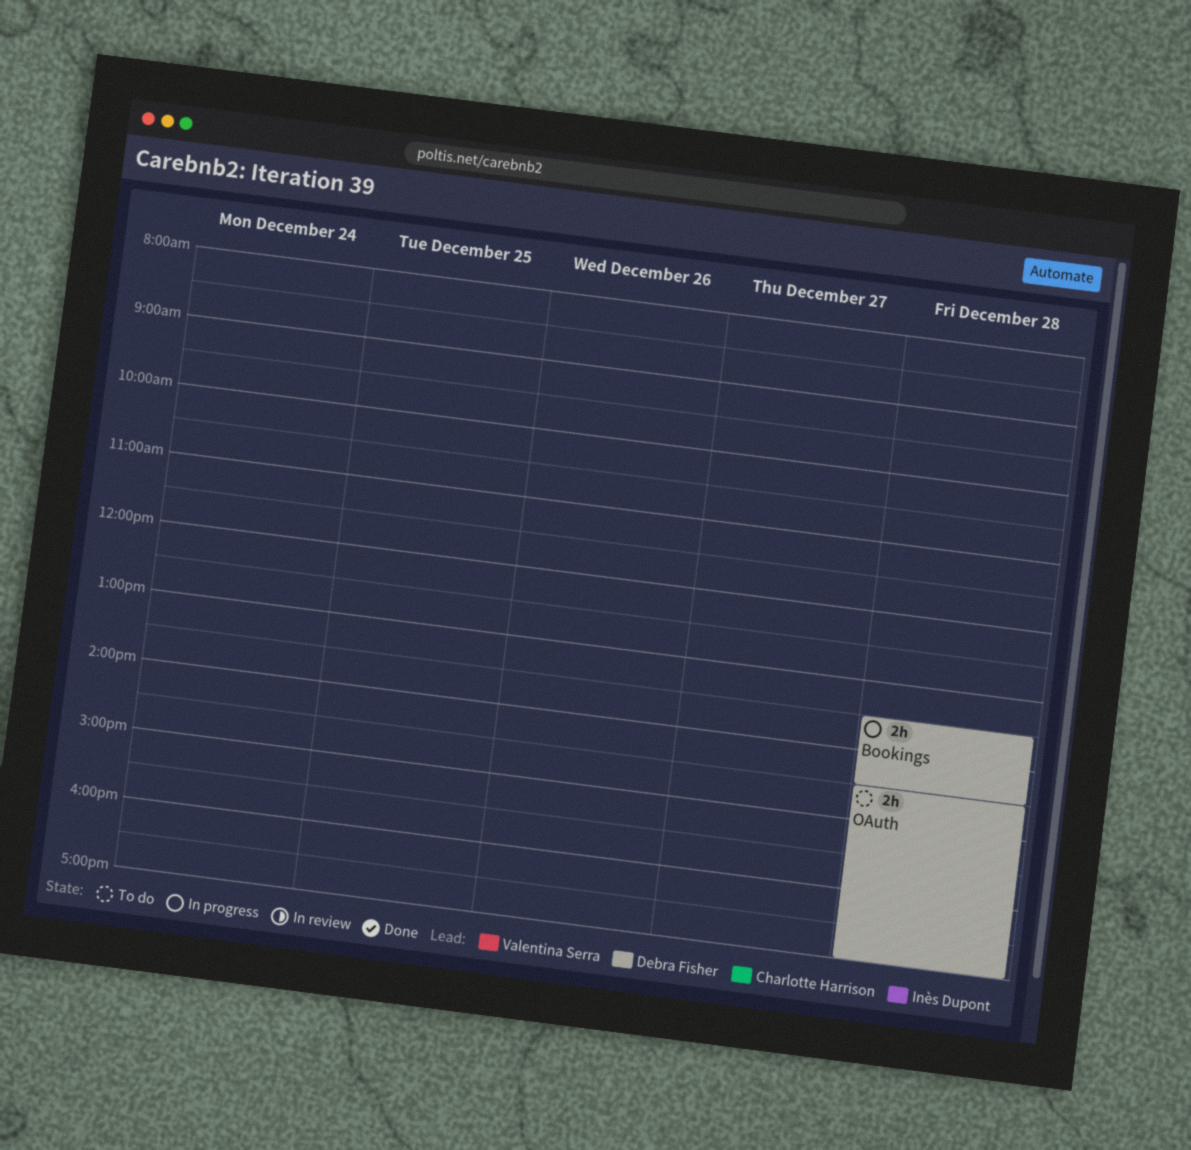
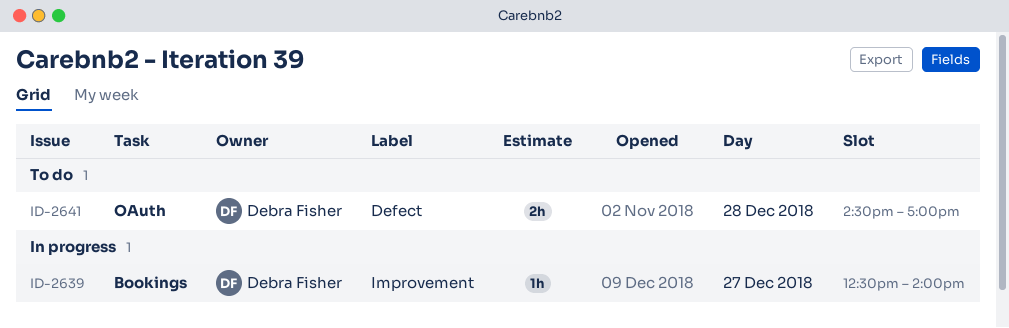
Bookings, estimate: 2h -> 1h
Bookings, day: Dec 28 -> Dec 27
Bookings, begins: 13:30 -> 12:30
Bookings, ends: 14:30 -> 14:00

